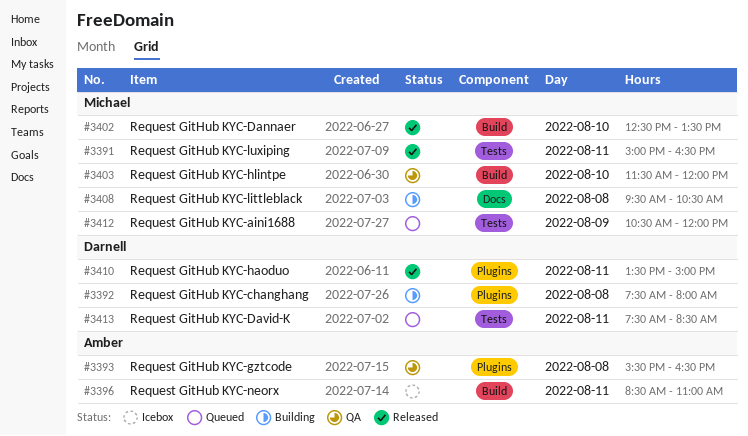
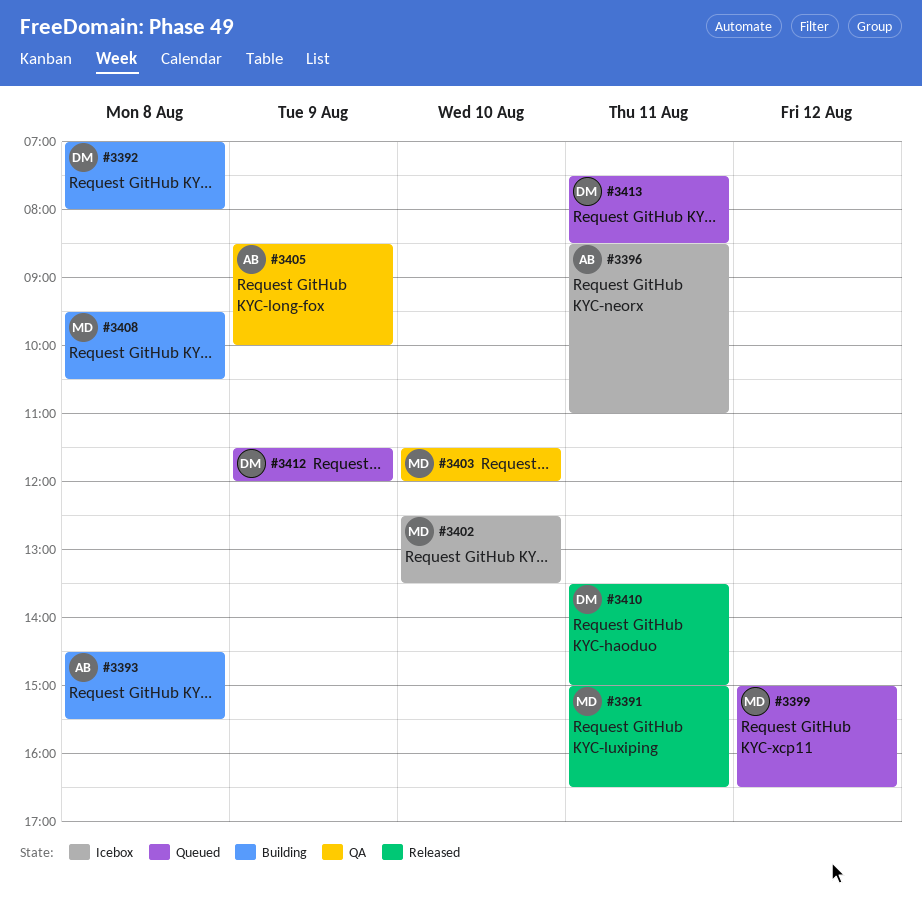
#3392, begins: 07:30 -> 07:00
#3393, status: QA -> Building
#3393, begins: 15:30 -> 14:30
#3393, ends: 16:30 -> 15:30
#3399: none -> present
#3402, status: Released -> Icebox
#3405: none -> present
#3412, owner: Michael -> Darnell
#3412, begins: 10:30 -> 11:30

